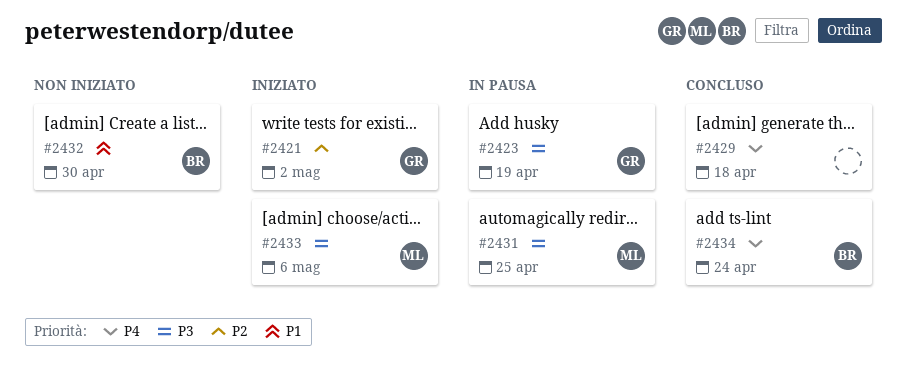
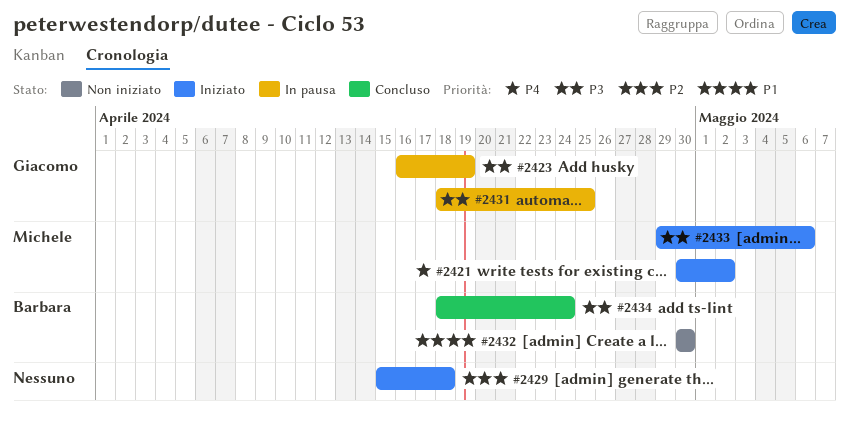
#2421, owner: Giacomo -> Michele
#2421, priority: P2 -> P4
#2429, status: Concluso -> Iniziato
#2429, priority: P4 -> P2
#2431, owner: Michele -> Giacomo
#2434, priority: P4 -> P3

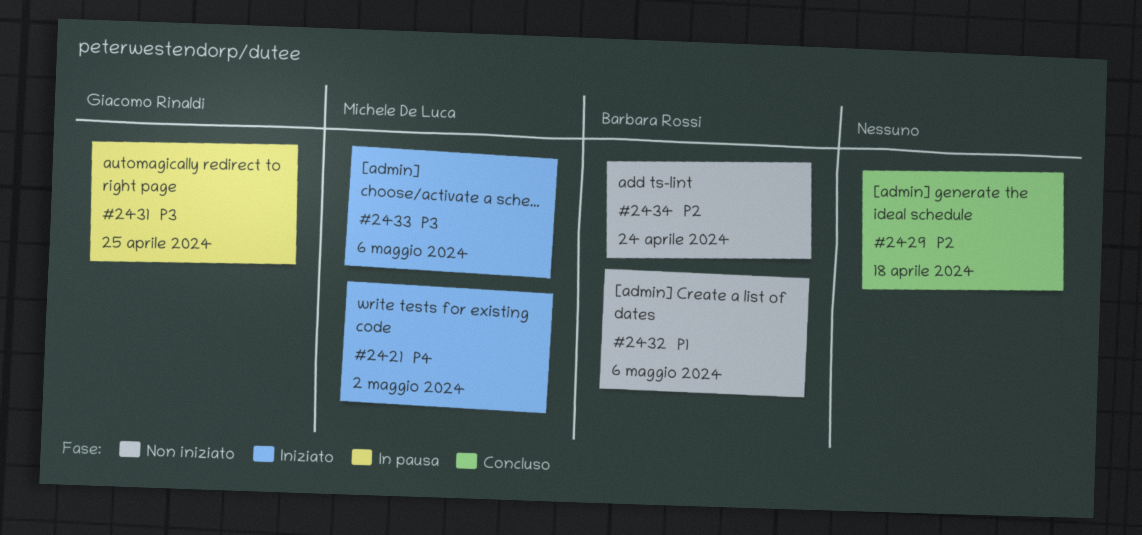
#2423: present -> none
#2429, status: Iniziato -> Concluso
#2432, due: Apr 30 -> May 6
#2434, status: Concluso -> Non iniziato
#2434, priority: P3 -> P2

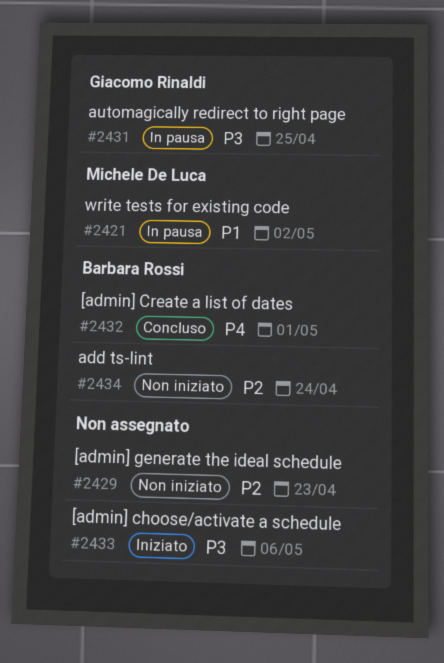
#2421, status: Iniziato -> In pausa
#2421, priority: P4 -> P1
#2429, status: Concluso -> Non iniziato
#2429, due: Apr 18 -> Apr 23
#2432, status: Non iniziato -> Concluso
#2432, priority: P1 -> P4
#2432, due: May 6 -> May 1
#2433, owner: Michele De Luca -> none

